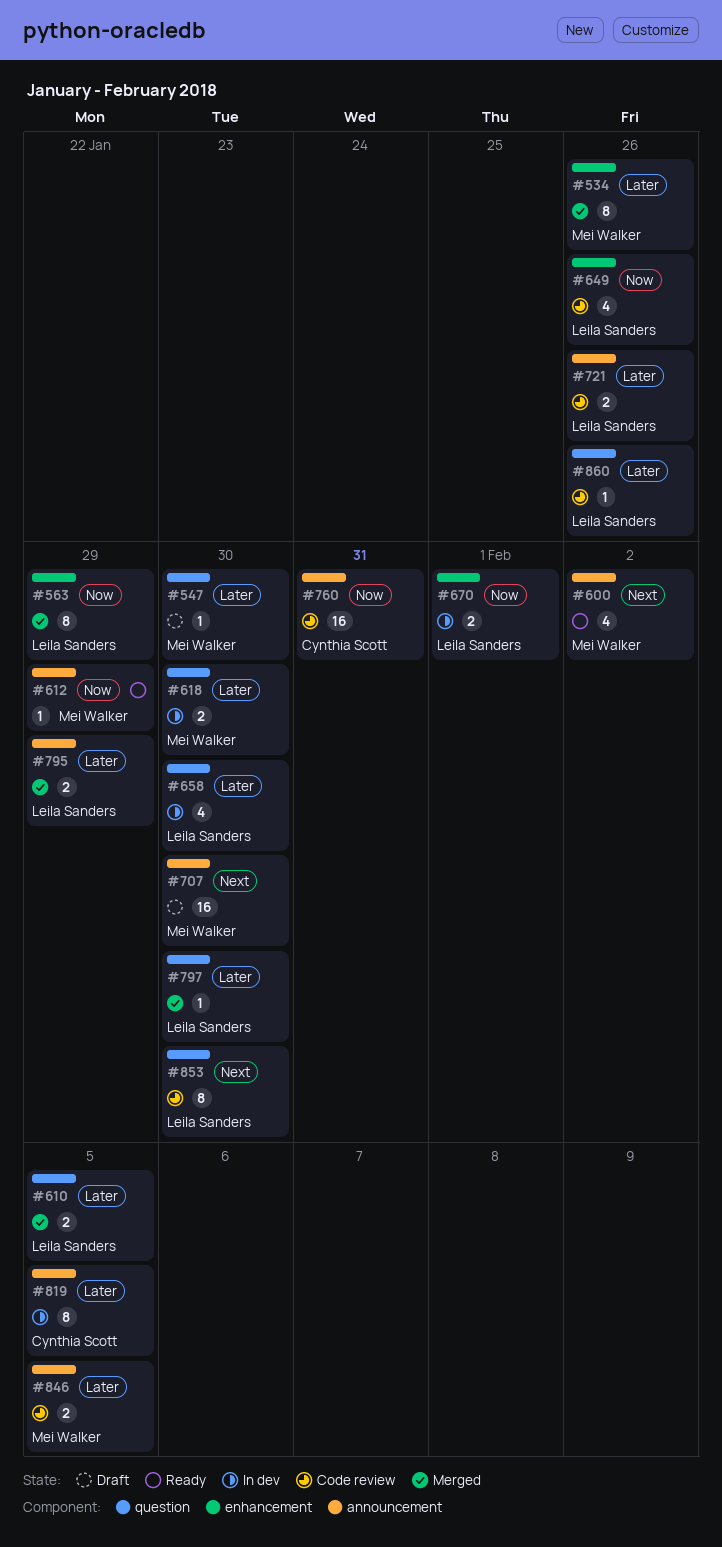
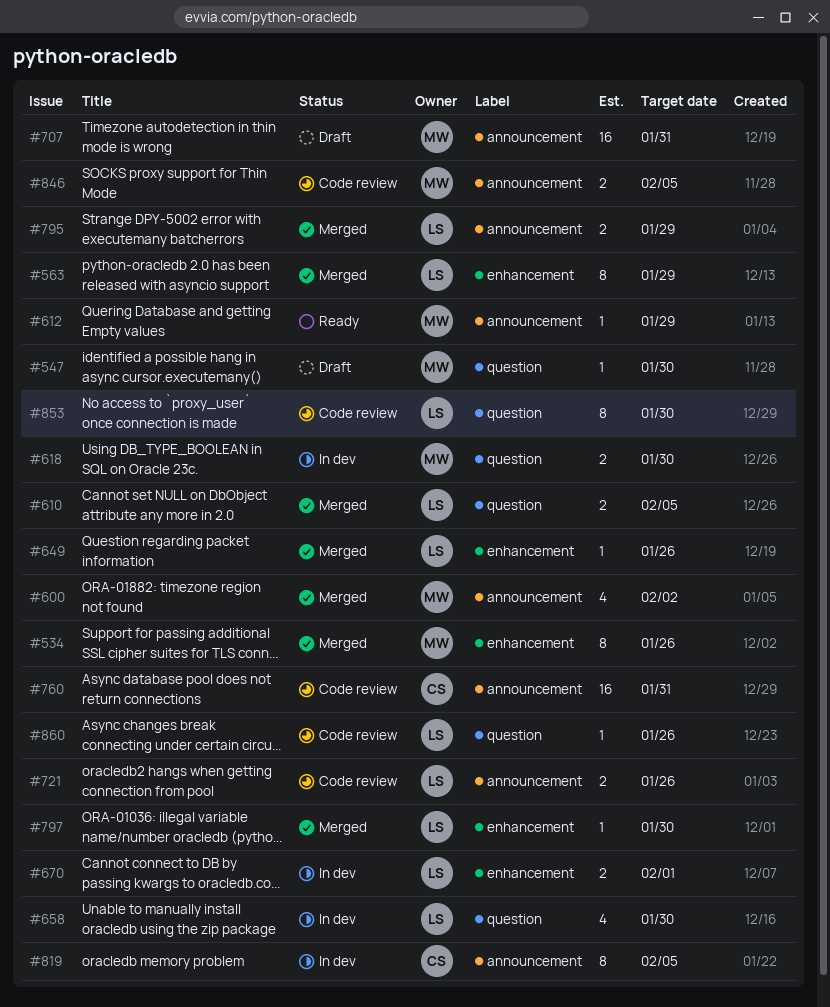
#600, status: Ready -> Merged
#649, status: Code review -> Merged
#649, estimate: 4 -> 1
#707, due: Jan 30 -> Jan 31
#797, label: question -> enhancement

